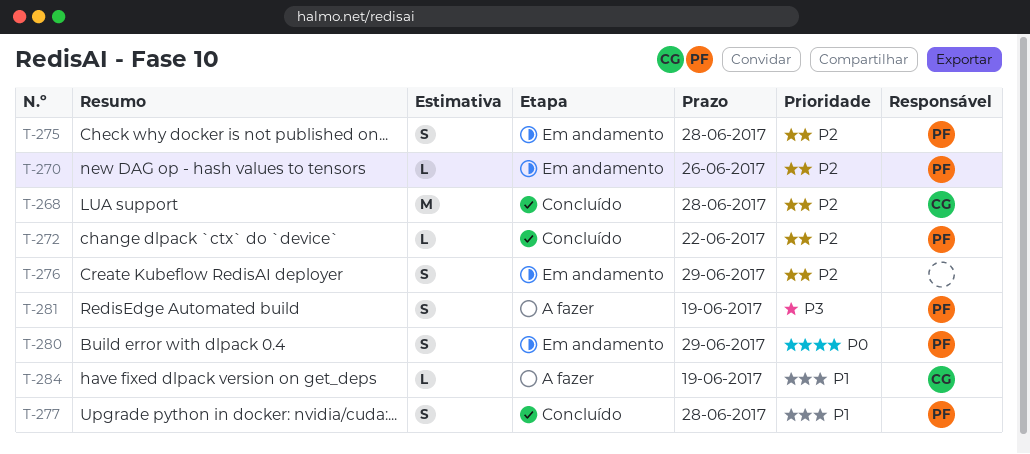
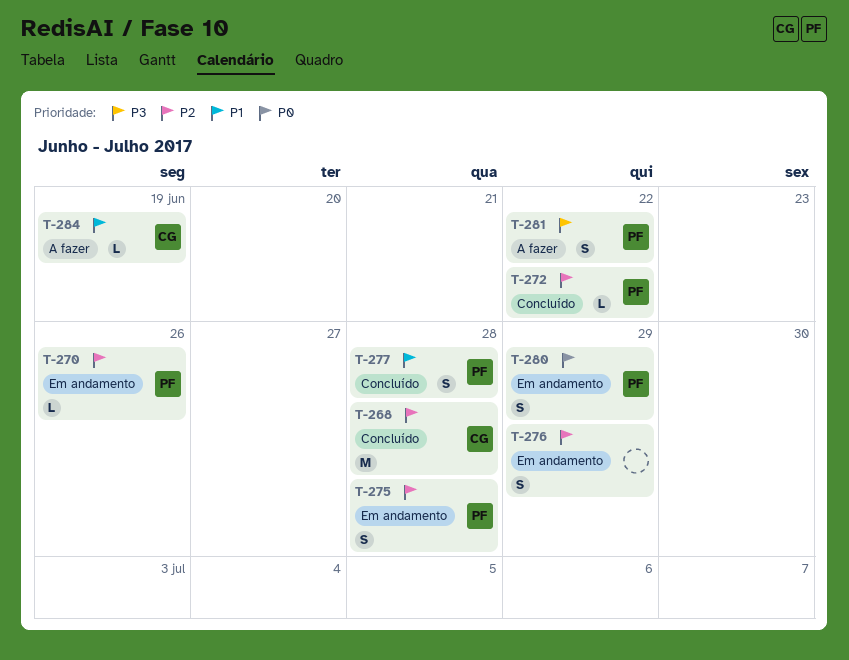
T-281, due: Jun 19 -> Jun 22

